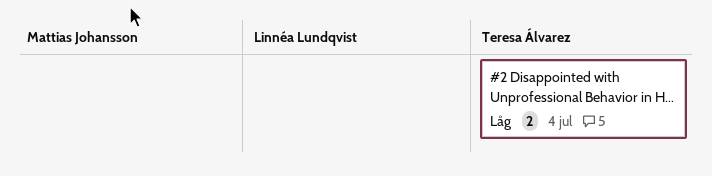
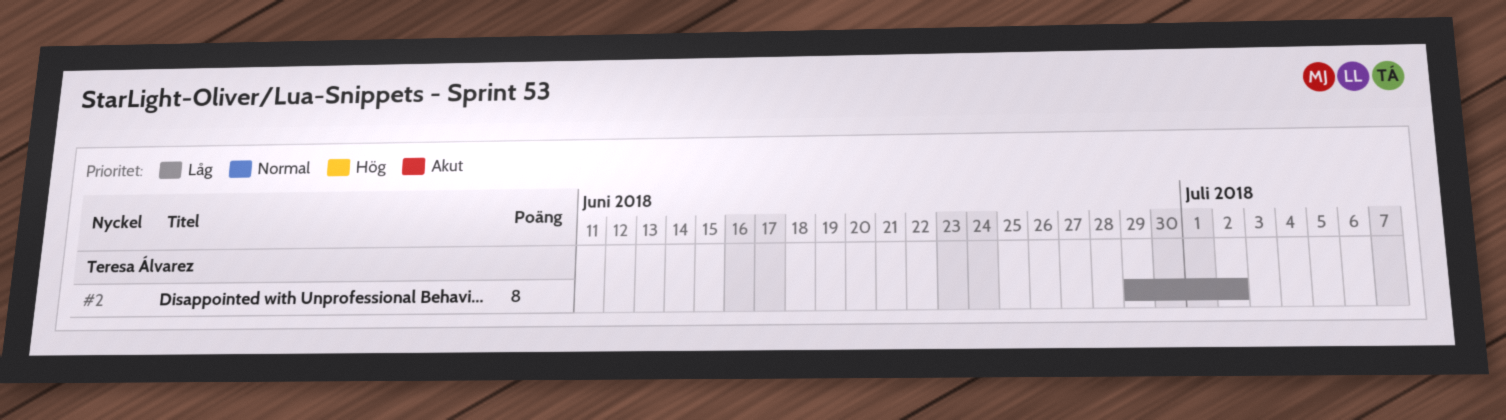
#2, estimate: 2 -> 8
#2, due: Jul 4 -> Jul 2

